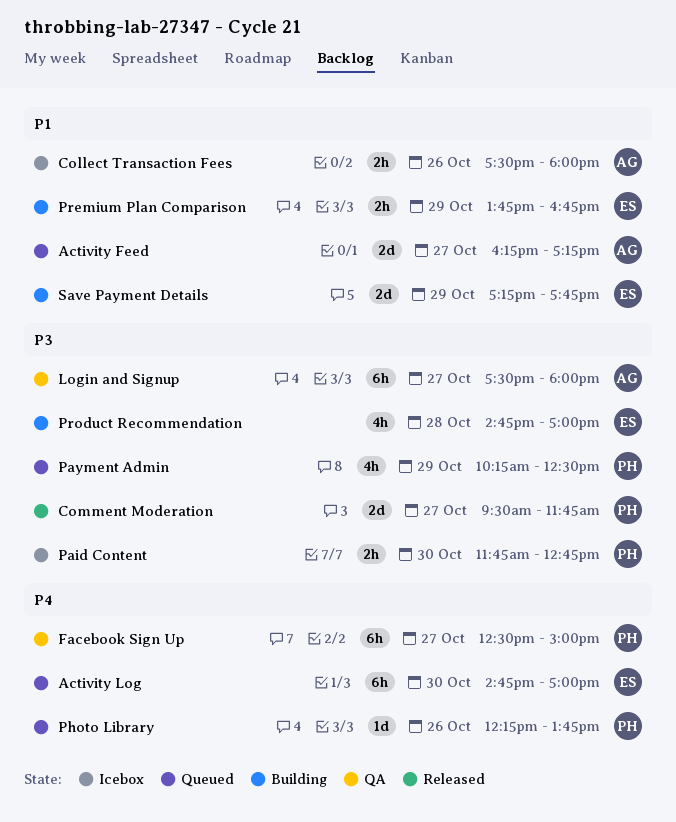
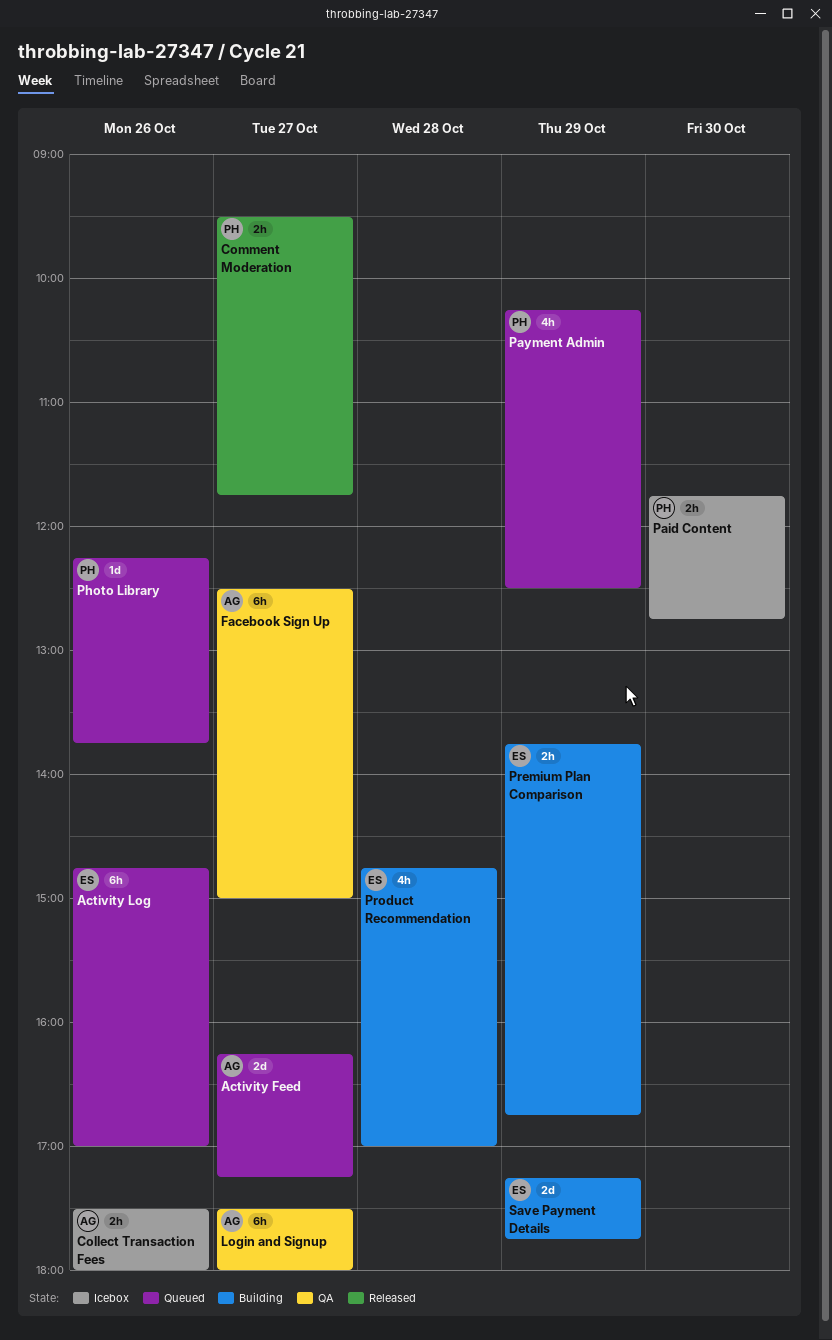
Activity Log, day: Oct 30 -> Oct 26
Comment Moderation, estimate: 2d -> 2h
Facebook Sign Up, owner: PH -> AG

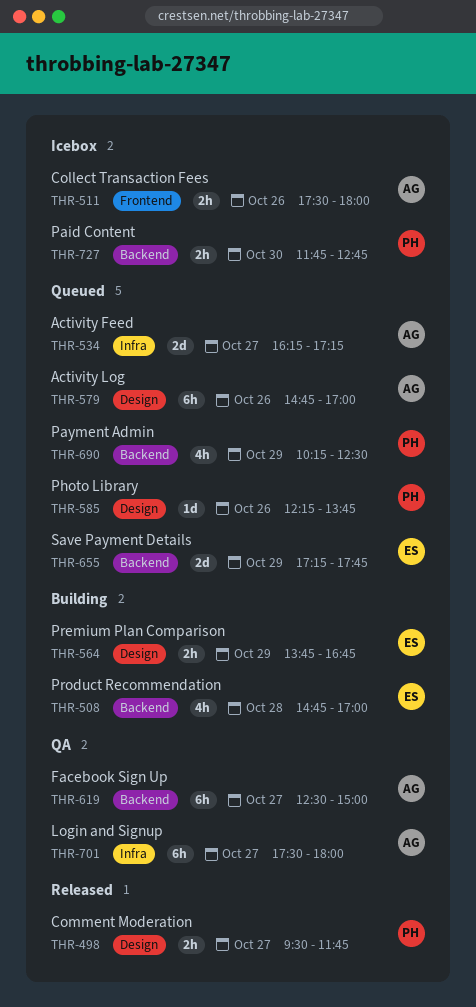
Activity Log, owner: ES -> AG
Save Payment Details, status: Building -> Queued

